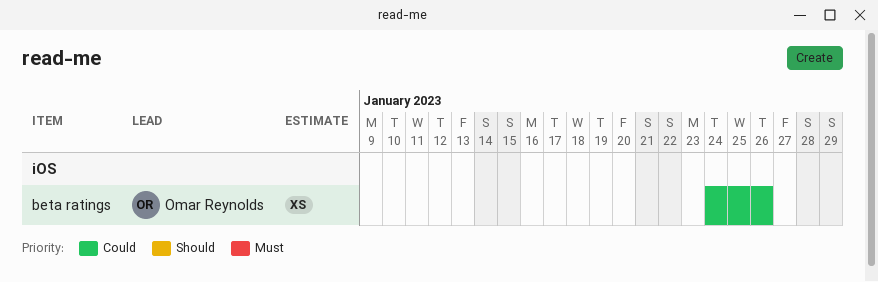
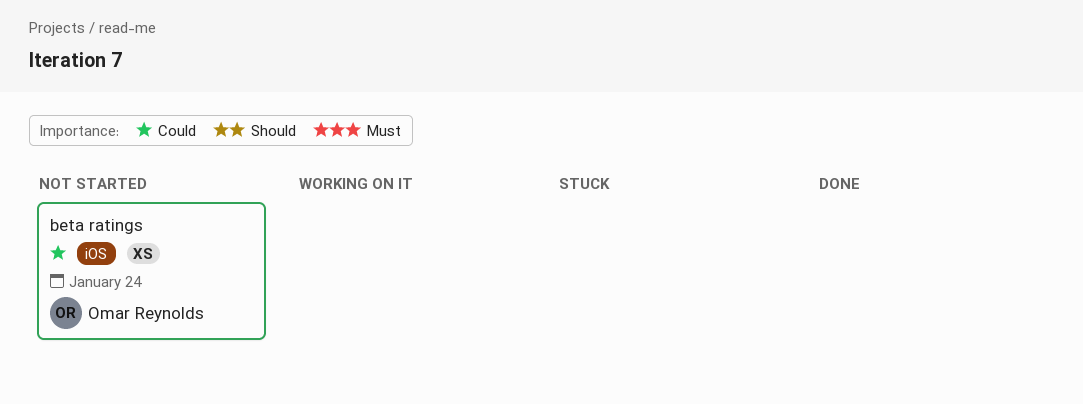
beta ratings, due: Jan 26 -> Jan 24

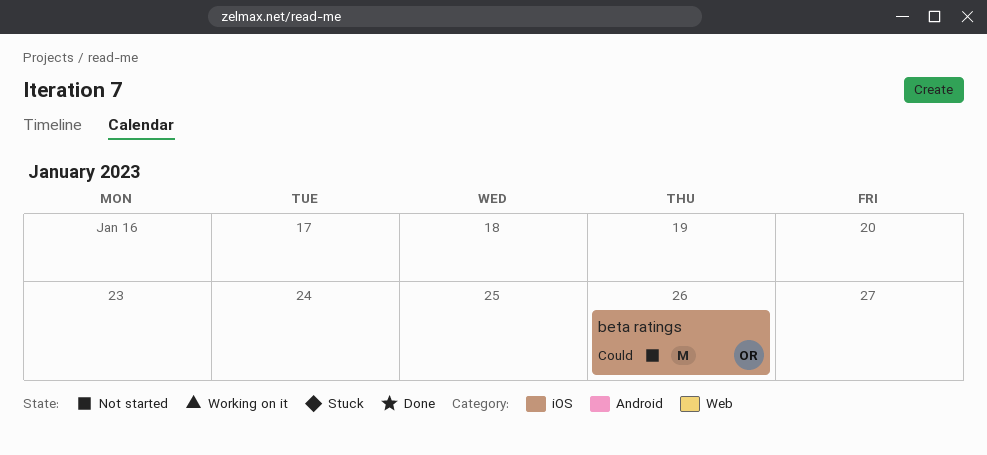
beta ratings, estimate: XS -> M
beta ratings, due: Jan 24 -> Jan 26

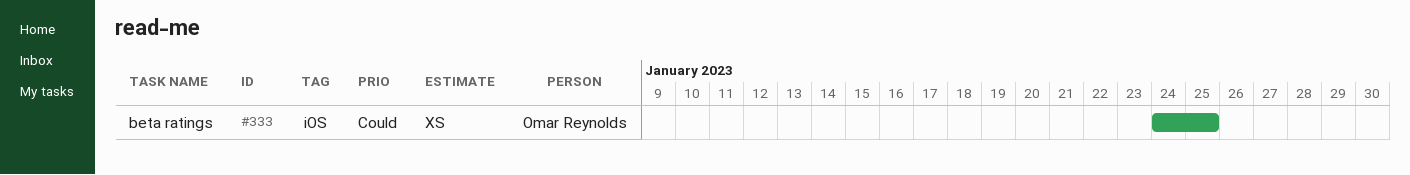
beta ratings, estimate: M -> XS
beta ratings, due: Jan 26 -> Jan 25

